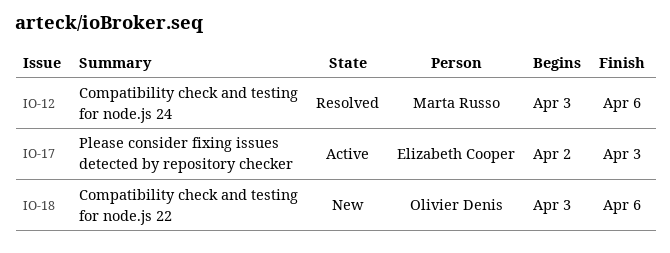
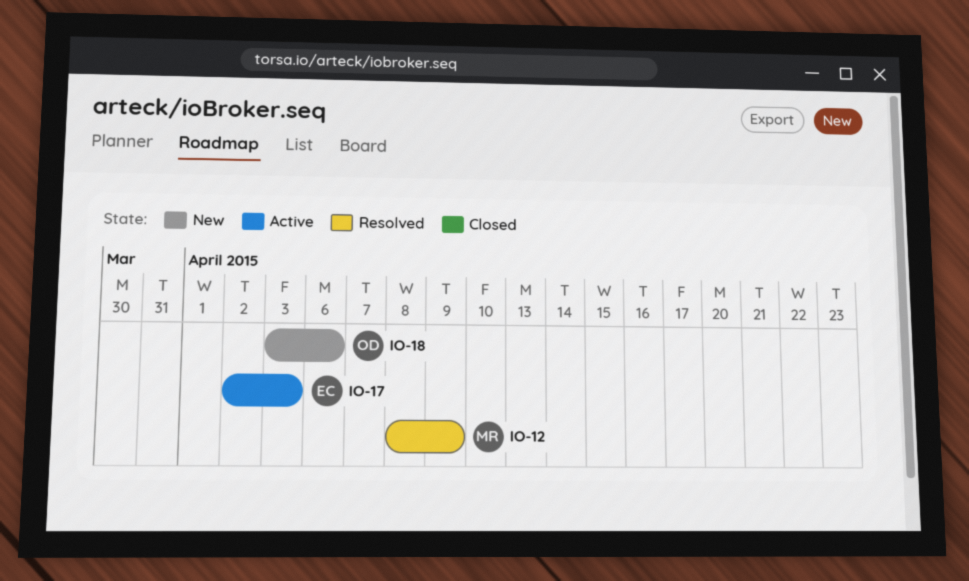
IO-12, start: Apr 3 -> Apr 8
IO-12, due: Apr 6 -> Apr 9

